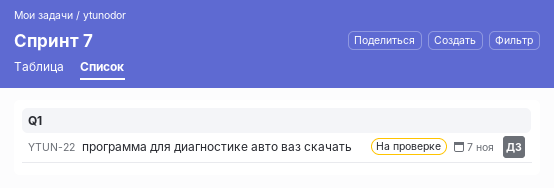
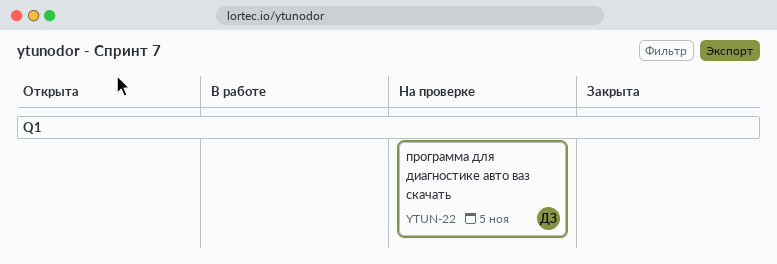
YTUN-22, due: Nov 7 -> Nov 5

